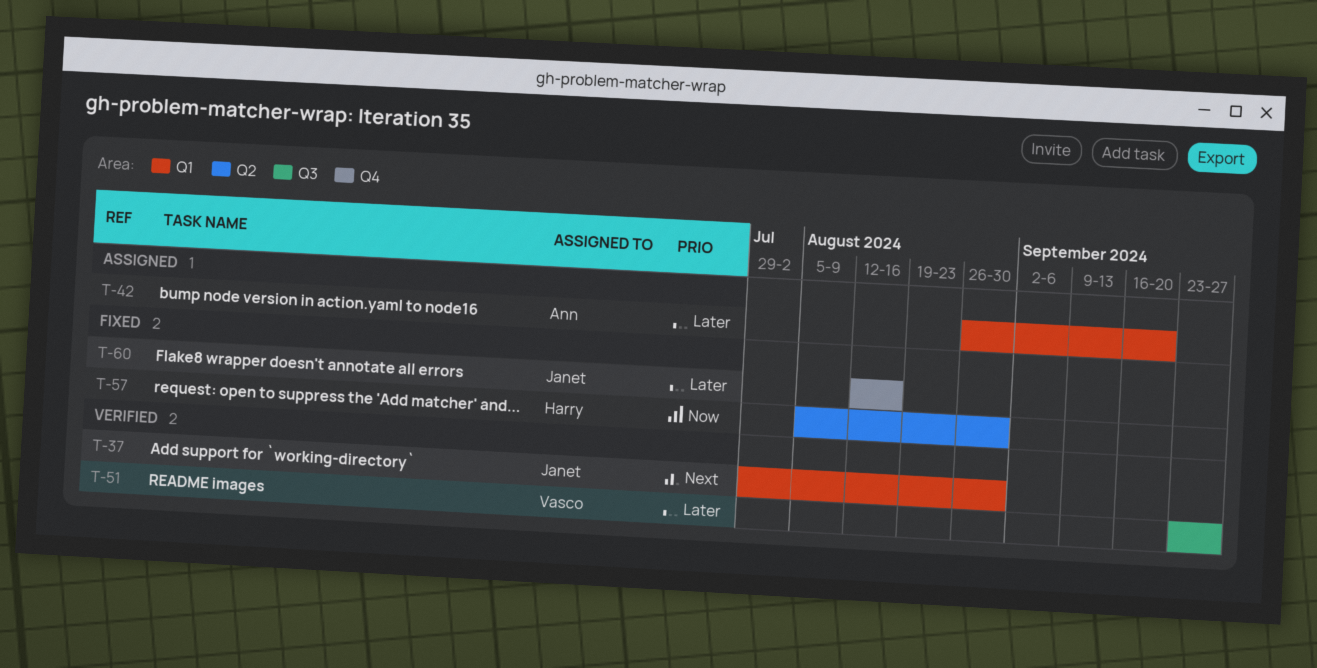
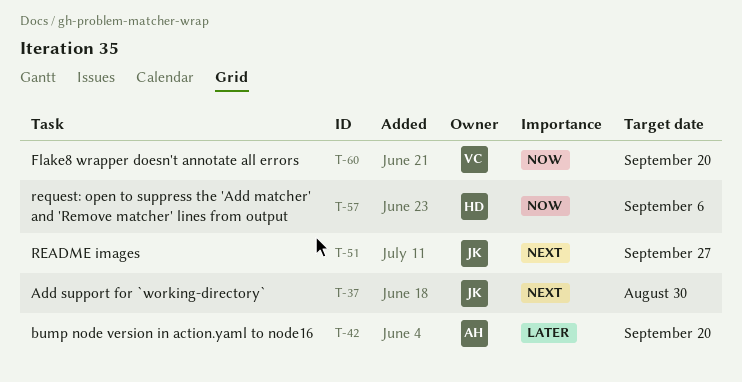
T-51, owner: Vasco -> Janet
T-51, priority: Later -> Next
T-57, due: Aug 30 -> Sep 6
T-60, owner: Janet -> Vasco
T-60, priority: Later -> Now
T-60, due: Aug 16 -> Sep 20

